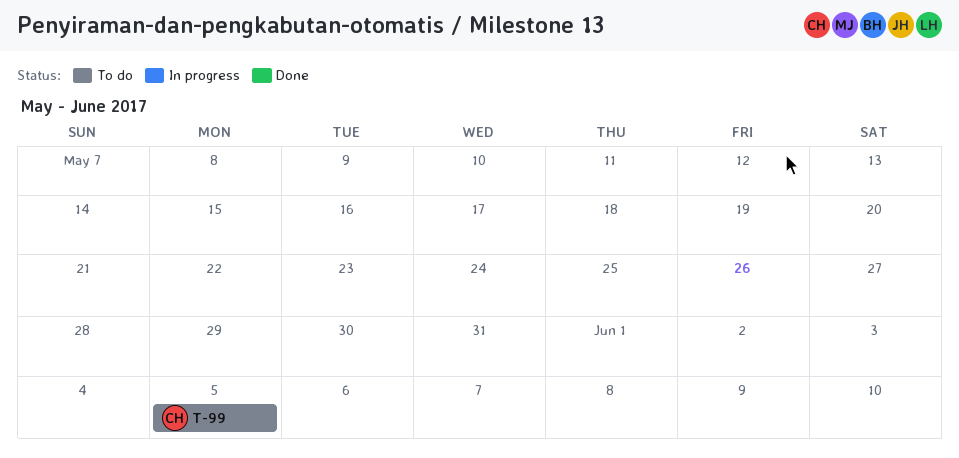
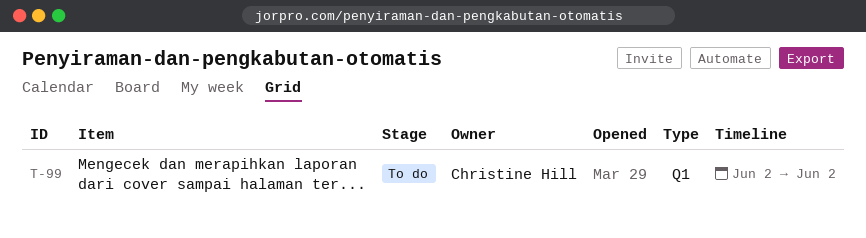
T-99, start: Jun 5 -> Jun 2
T-99, due: Jun 5 -> Jun 2

